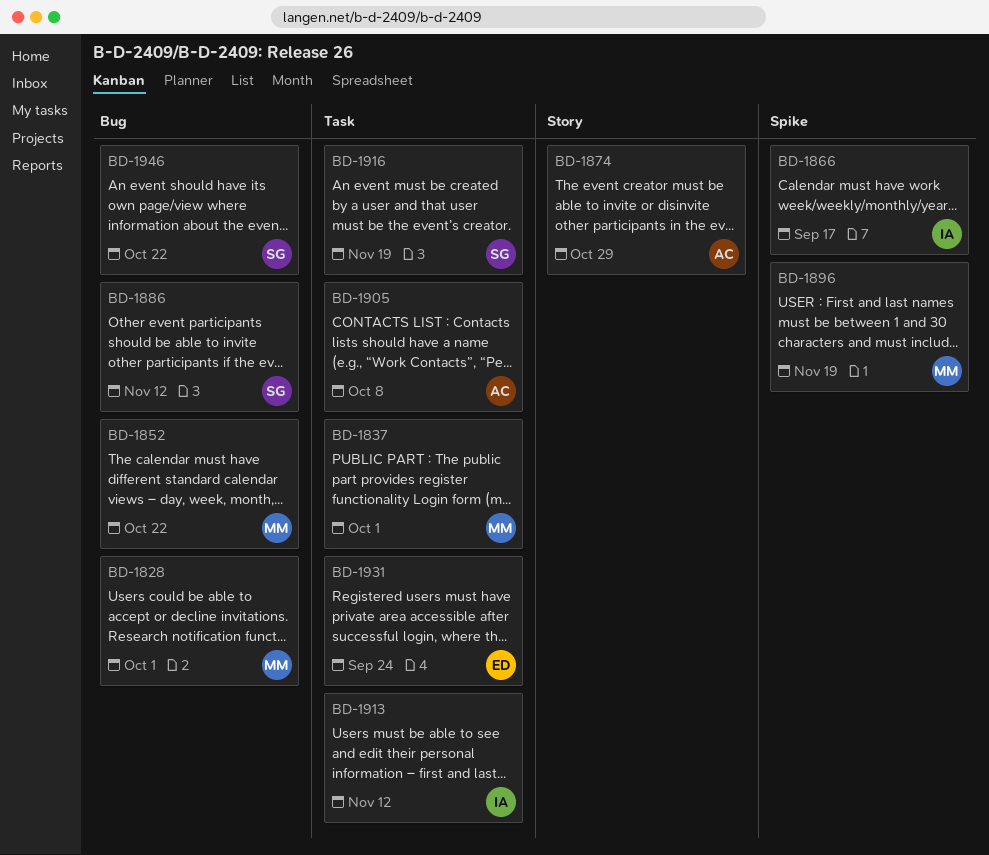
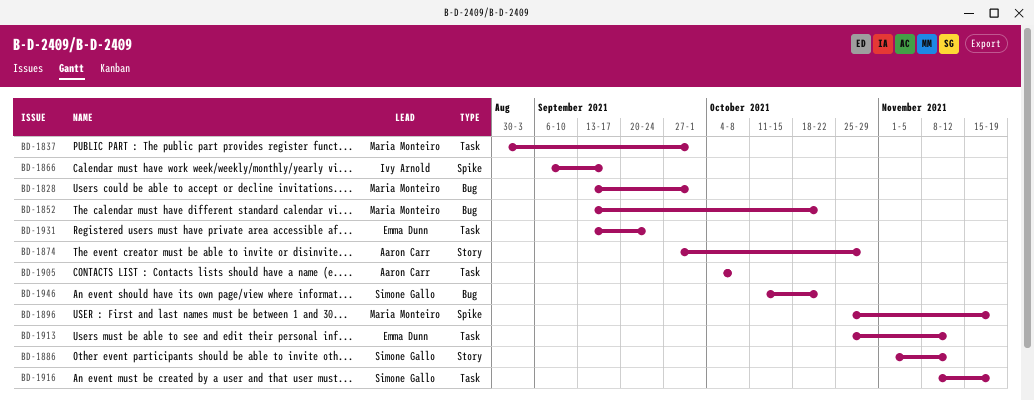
BD-1886, label: Bug -> Story
BD-1913, owner: Ivy Arnold -> Emma Dunn

